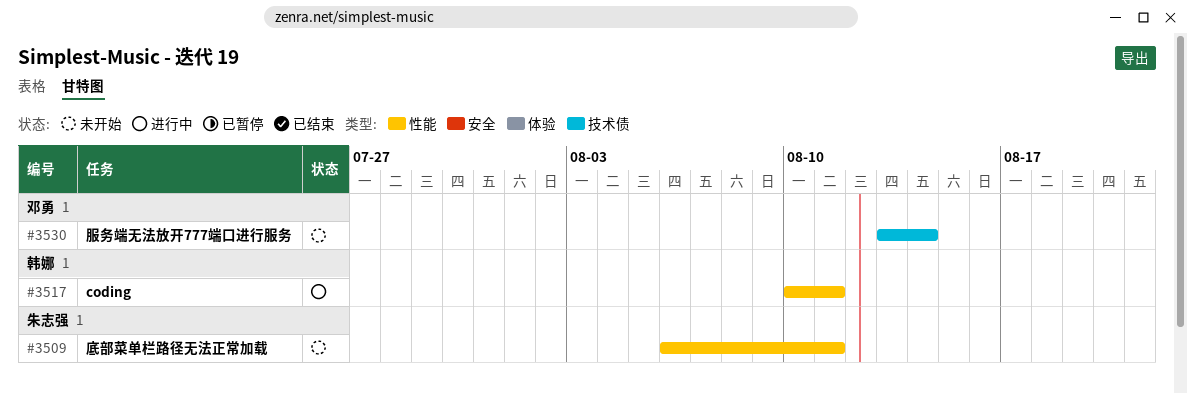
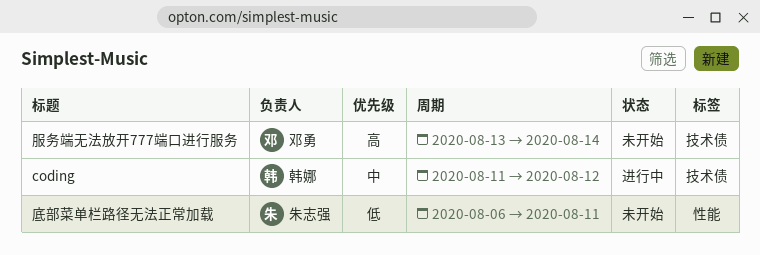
coding, label: 性能 -> 技术债
coding, start: Aug 10 -> Aug 11
coding, due: Aug 11 -> Aug 12

